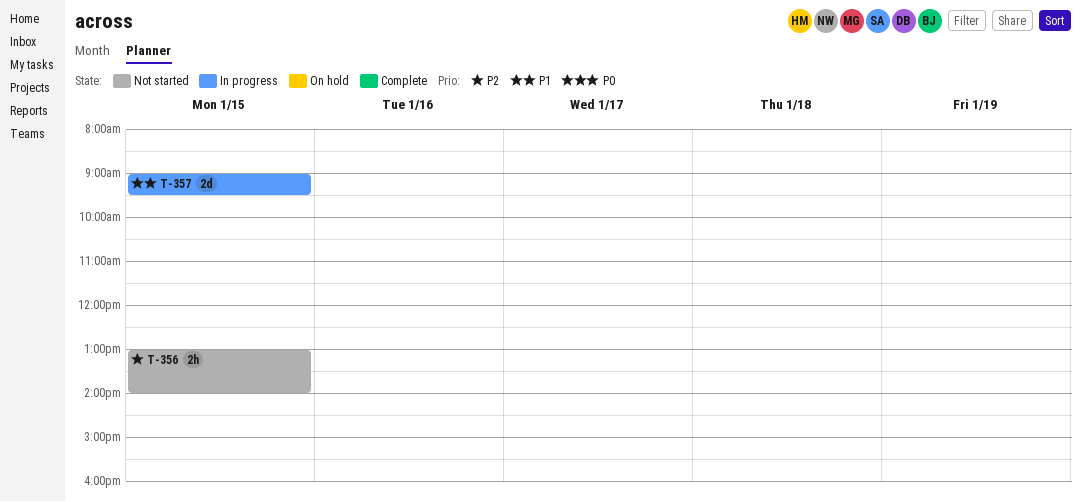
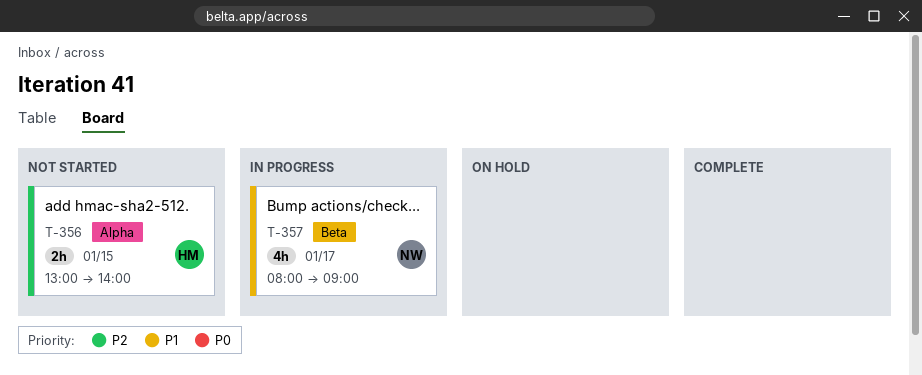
T-357, estimate: 2d -> 4h
T-357, day: Jan 15 -> Jan 17
T-357, begins: 09:00 -> 08:00
T-357, ends: 09:30 -> 09:00

